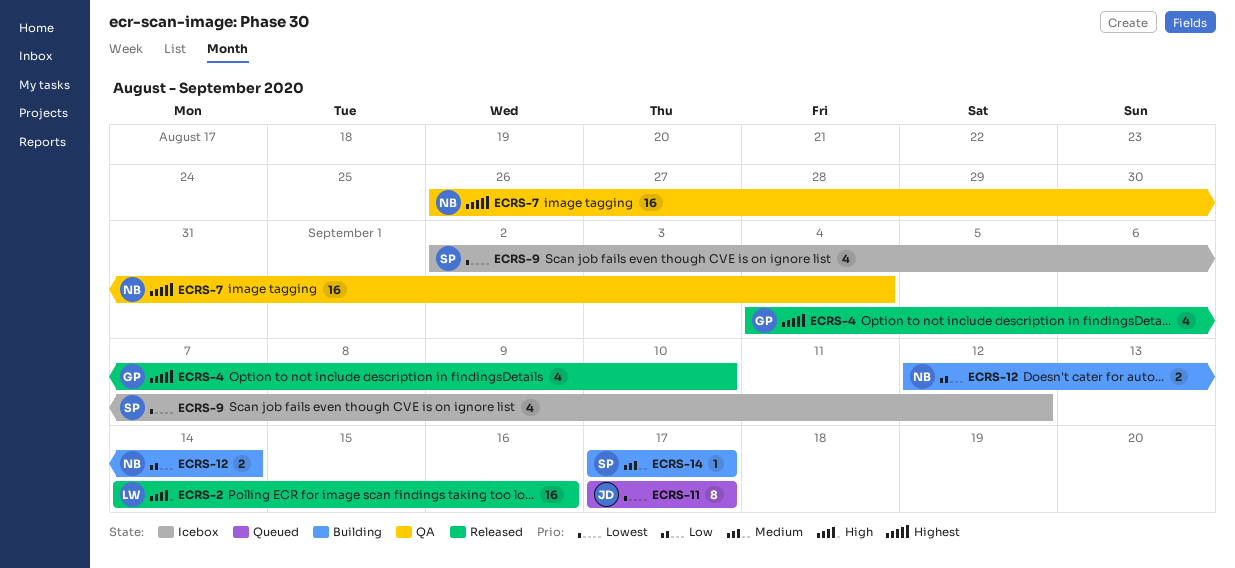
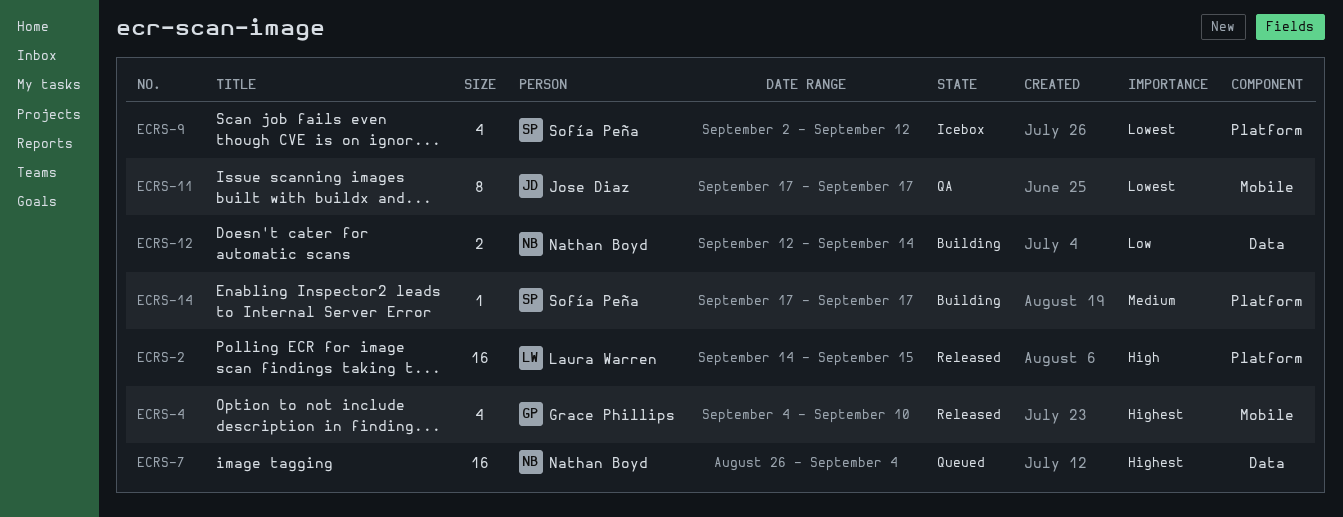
ECRS-2, due: Sep 16 -> Sep 15
ECRS-7, status: QA -> Queued
ECRS-11, status: Queued -> QA

